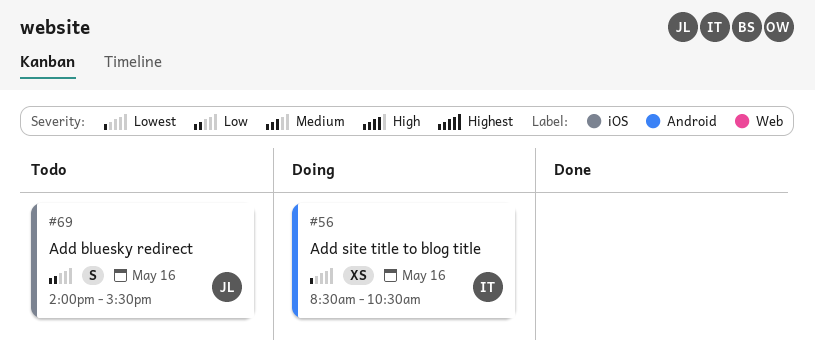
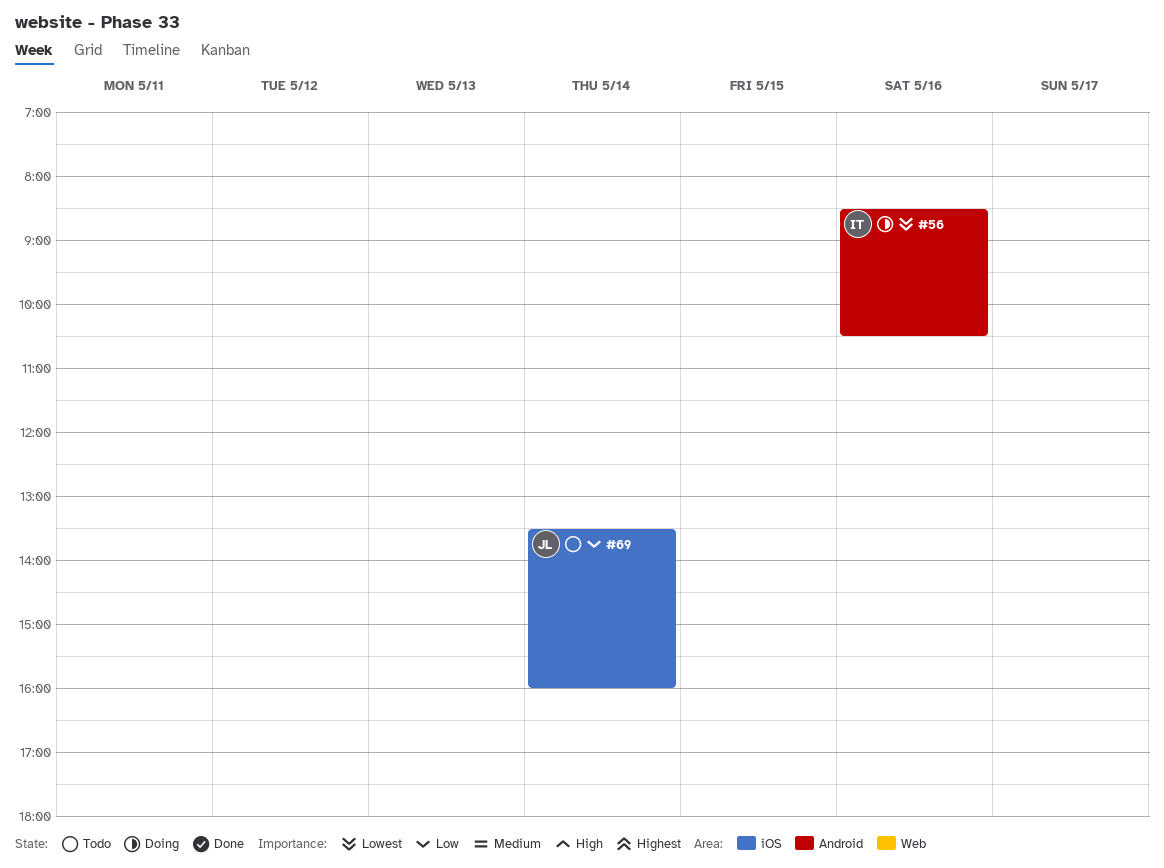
#69, day: May 16 -> May 14
#69, begins: 14:00 -> 13:30
#69, ends: 15:30 -> 16:00

